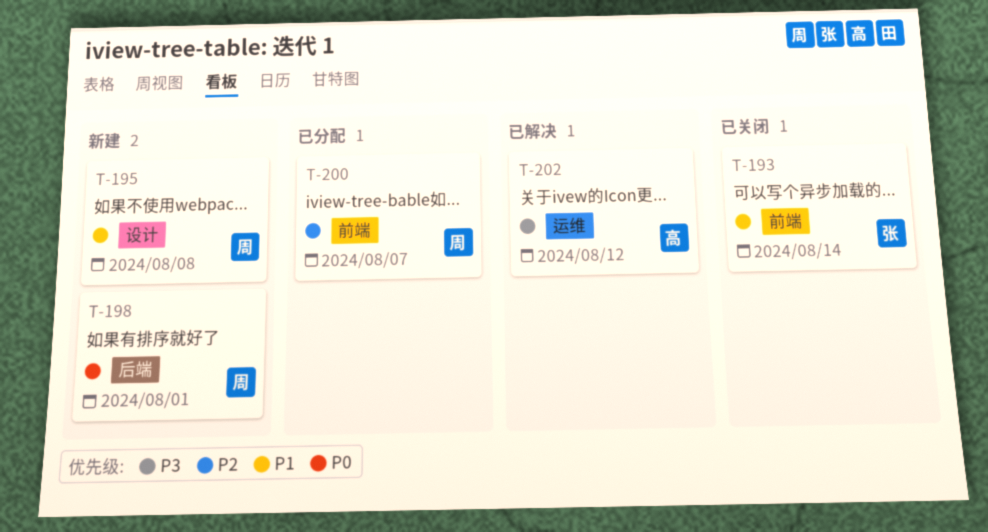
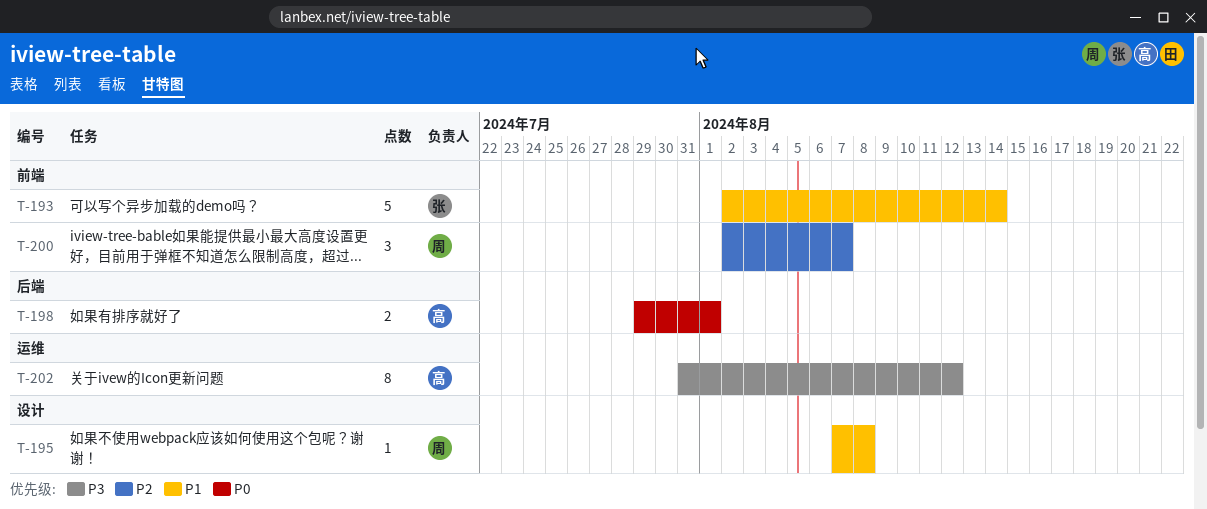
T-198, owner: 周 -> 高

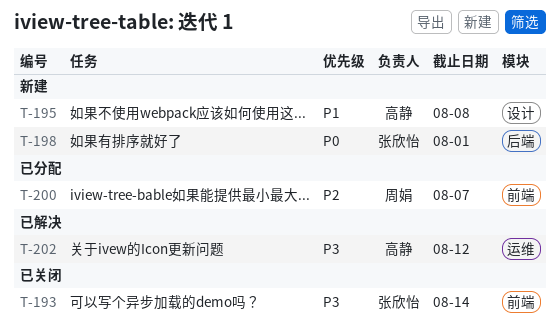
T-193, priority: P1 -> P3
T-195, owner: 周娟 -> 高静
T-198, owner: 高静 -> 张欣怡

